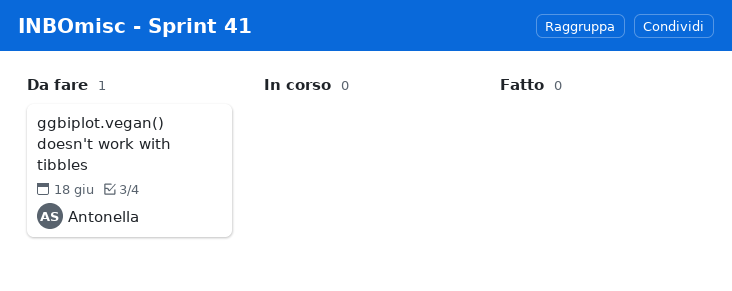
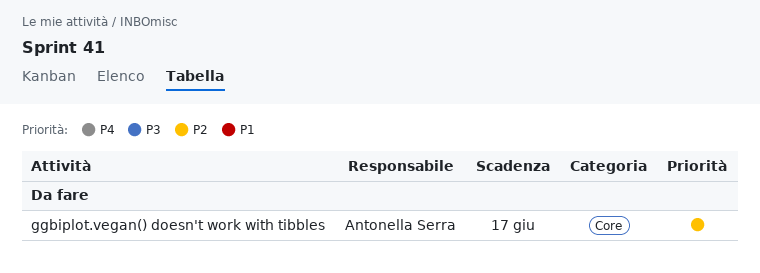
ggbiplot.vegan() doesn't work with tibbles, due: Jun 18 -> Jun 17

